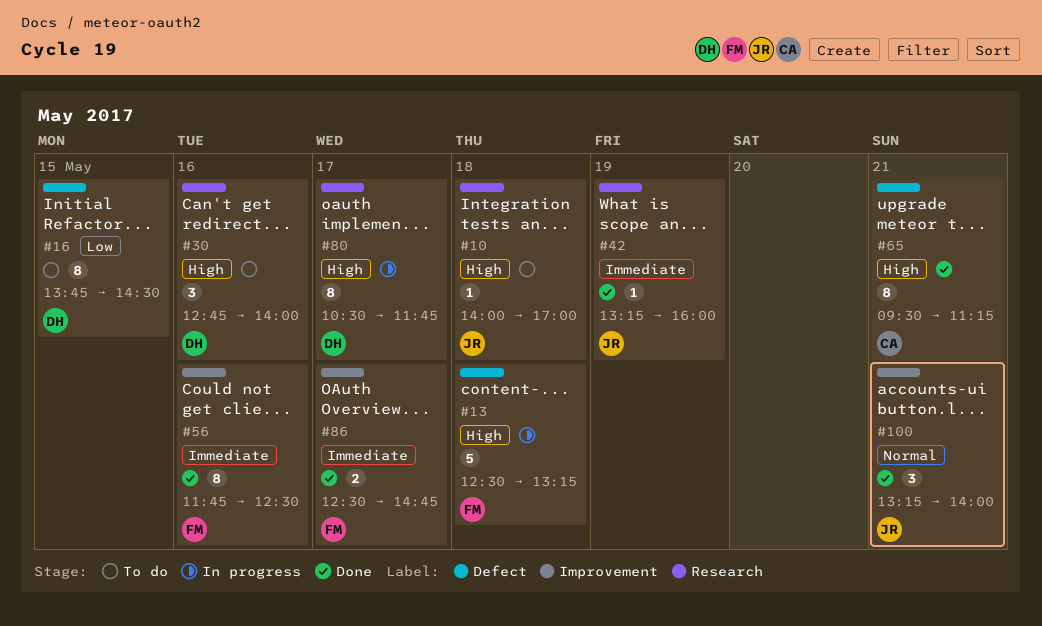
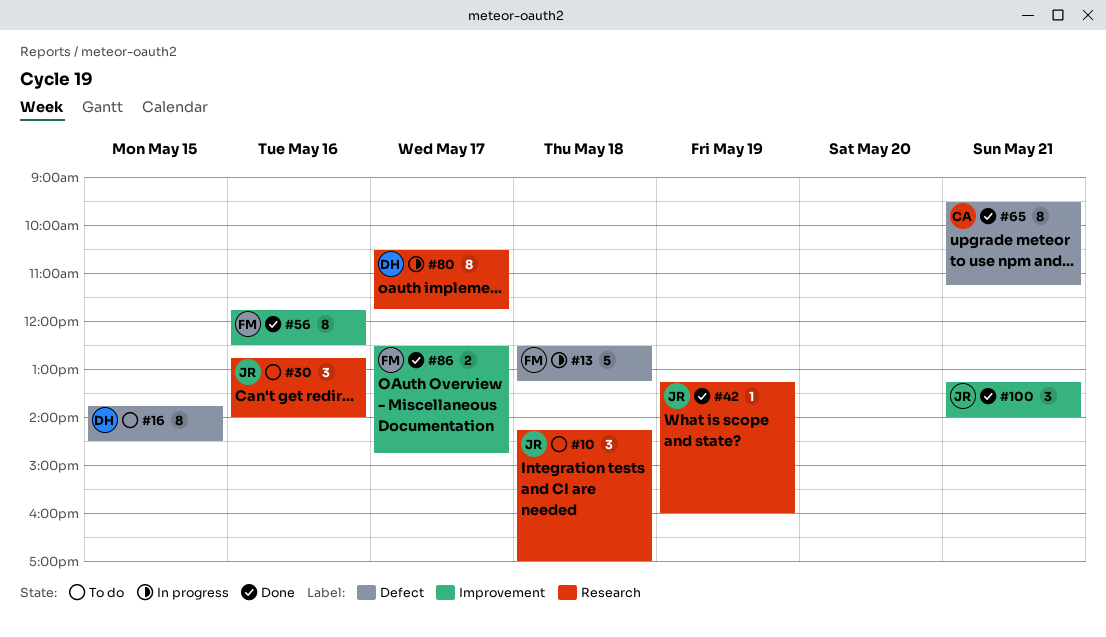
#10, estimate: 1 -> 3
#10, begins: 14:00 -> 14:15
#30, owner: DH -> JR

